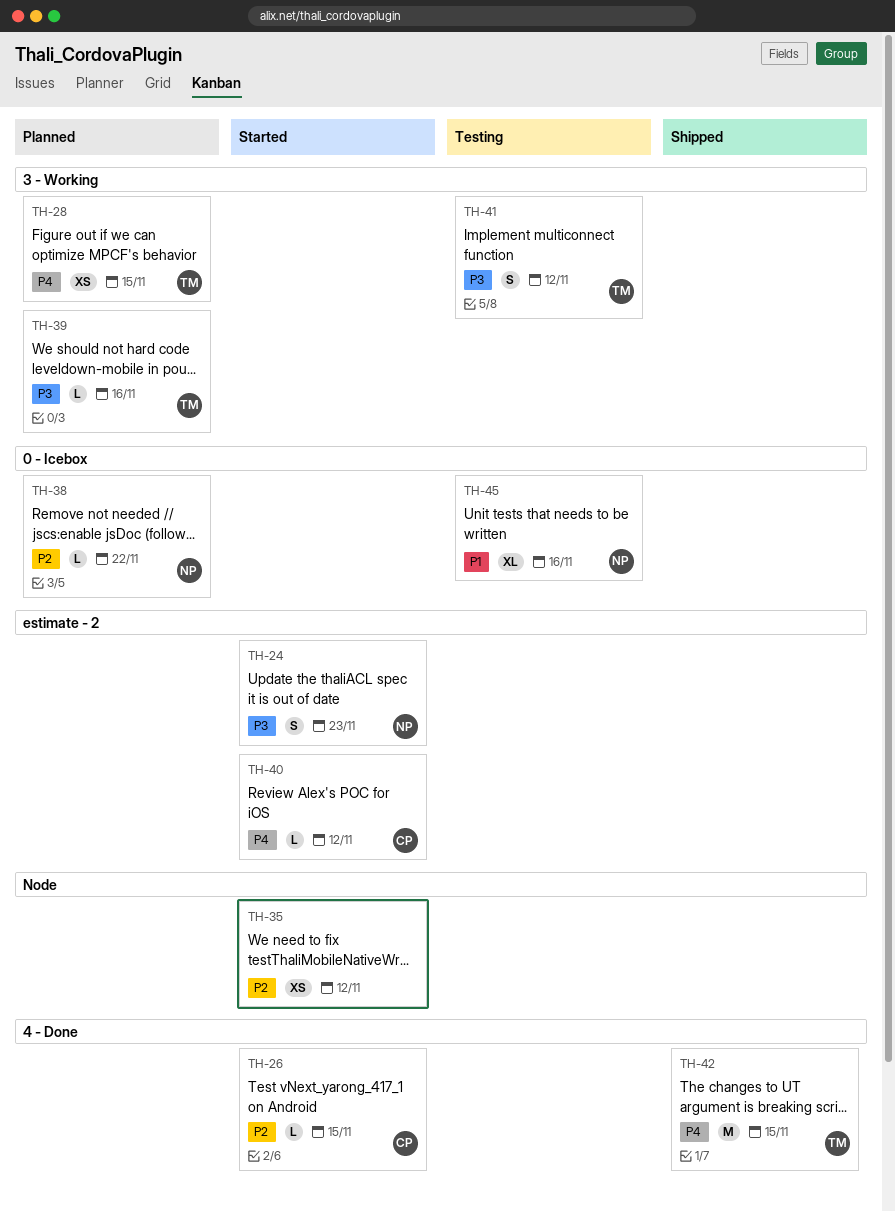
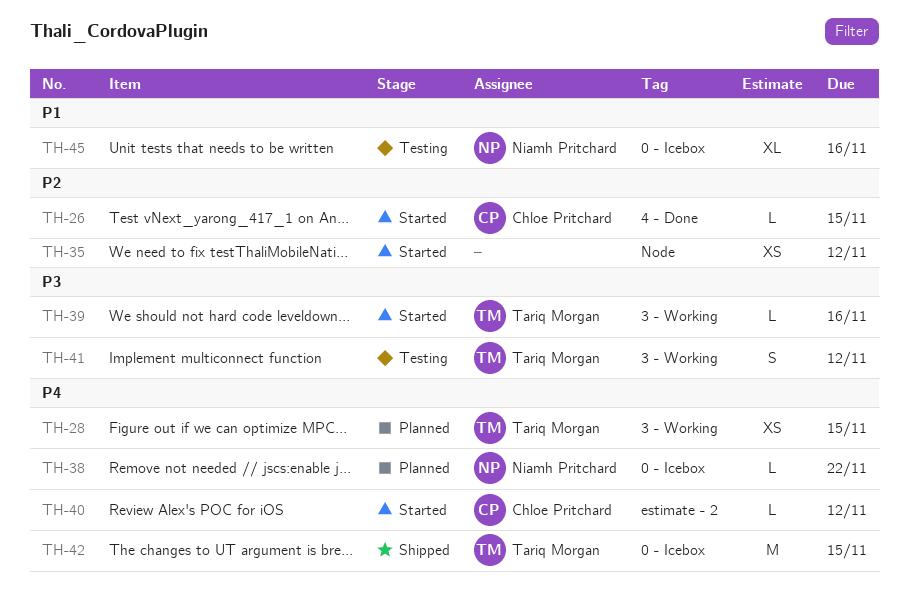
TH-24: present -> none
TH-38, priority: P2 -> P4
TH-39, status: Planned -> Started
TH-42, label: 4 - Done -> 0 - Icebox

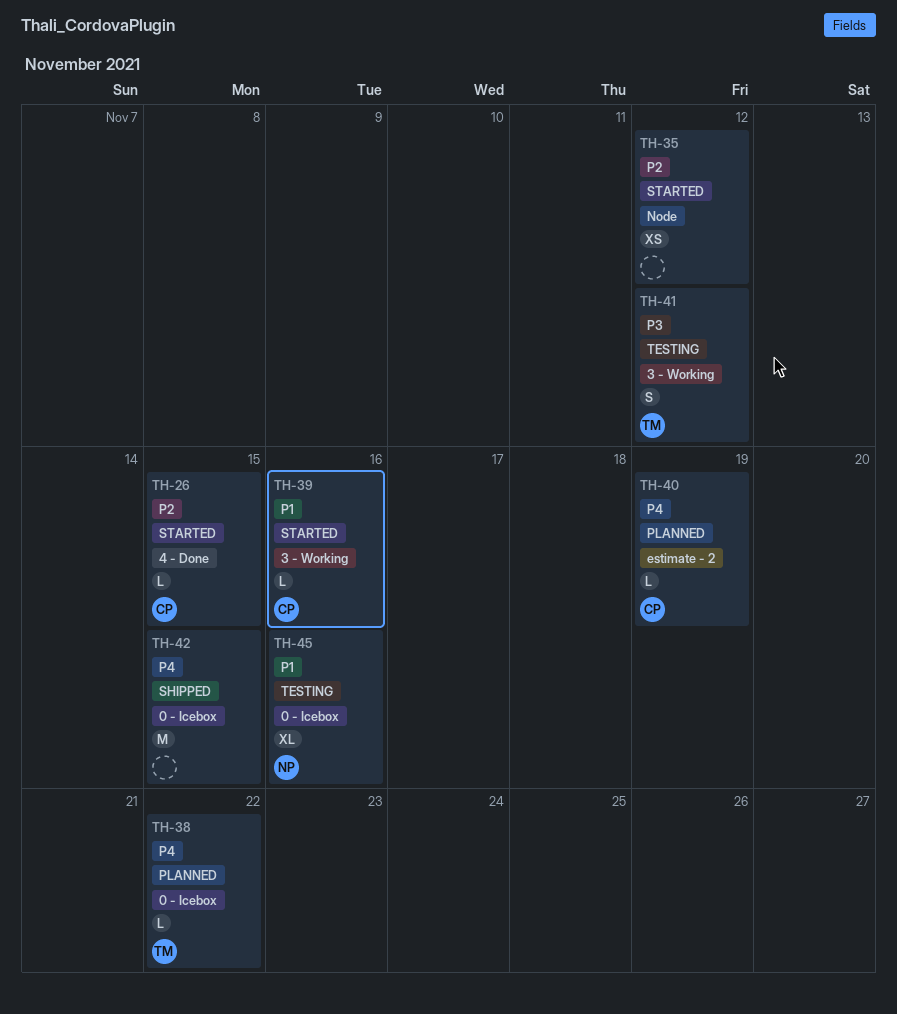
TH-28: present -> none
TH-38, owner: Niamh Pritchard -> Tariq Morgan
TH-39, owner: Tariq Morgan -> Chloe Pritchard
TH-39, priority: P3 -> P1
TH-40, status: Started -> Planned
TH-40, due: Nov 12 -> Nov 19
TH-42, owner: Tariq Morgan -> none

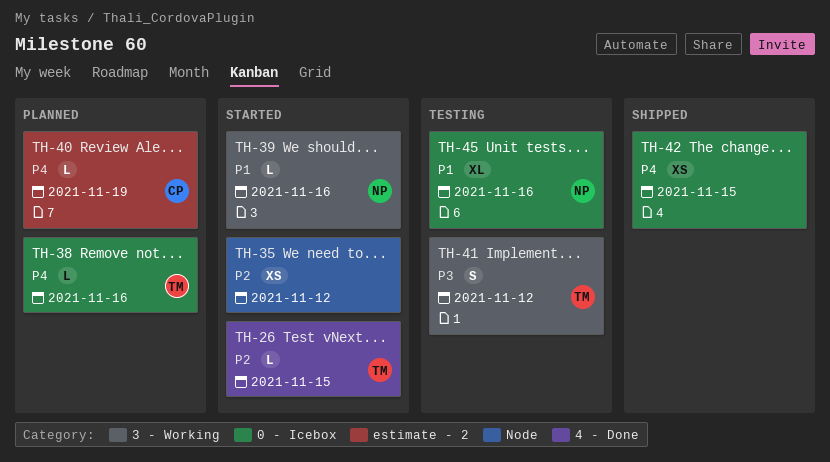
TH-26, owner: CP -> TM
TH-38, due: Nov 22 -> Nov 16
TH-39, owner: CP -> NP
TH-42, estimate: M -> XS

